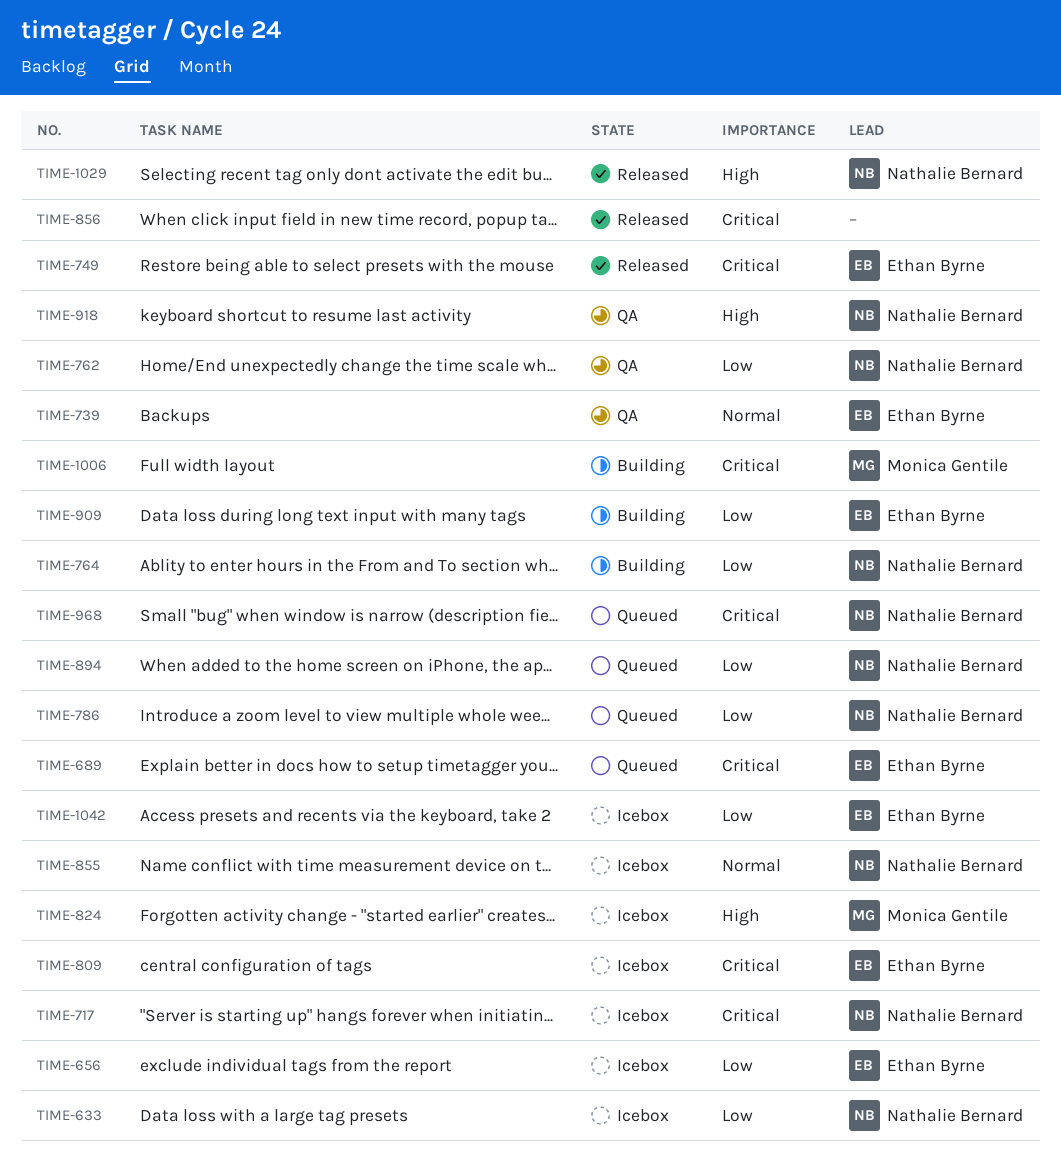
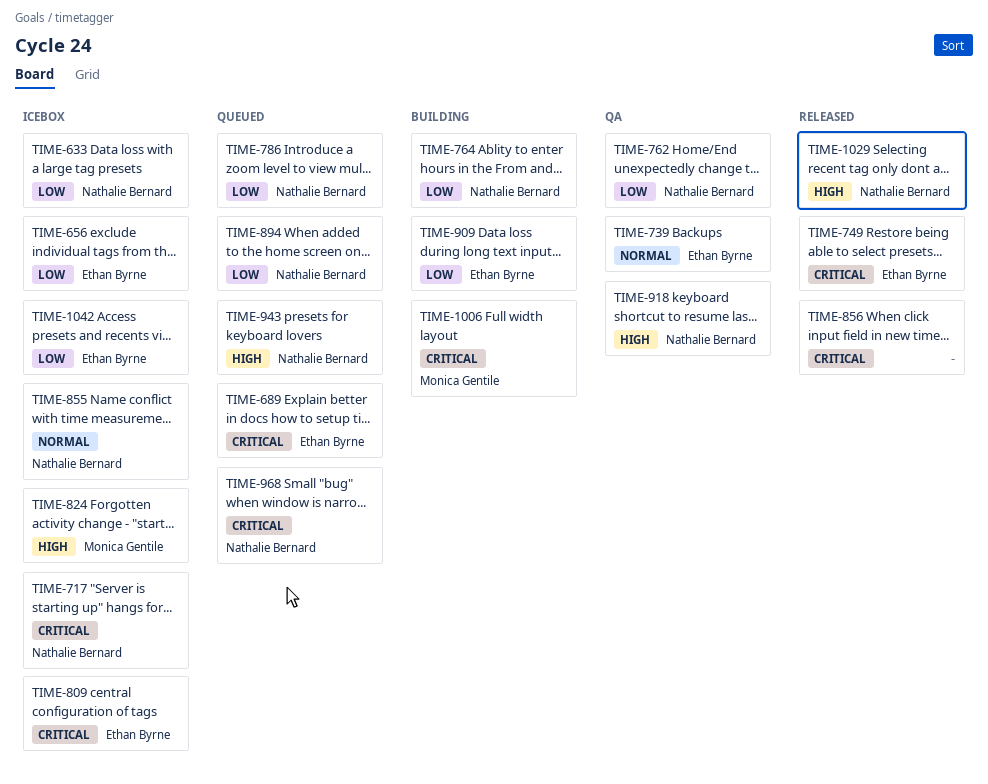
TIME-943: none -> present

